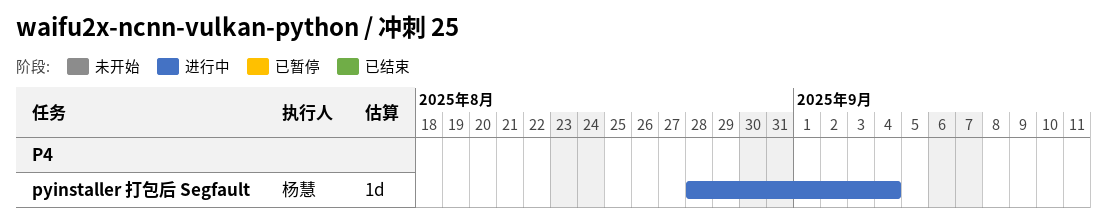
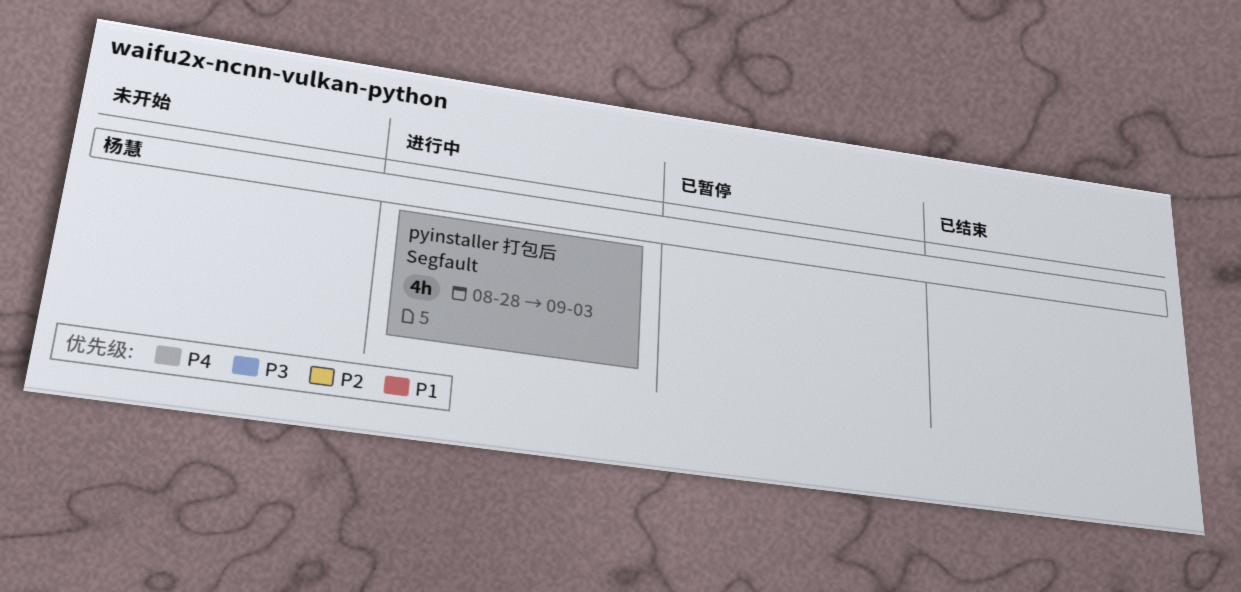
pyinstaller 打包后 Segfault, estimate: 1d -> 4h
pyinstaller 打包后 Segfault, due: Sep 4 -> Sep 3

